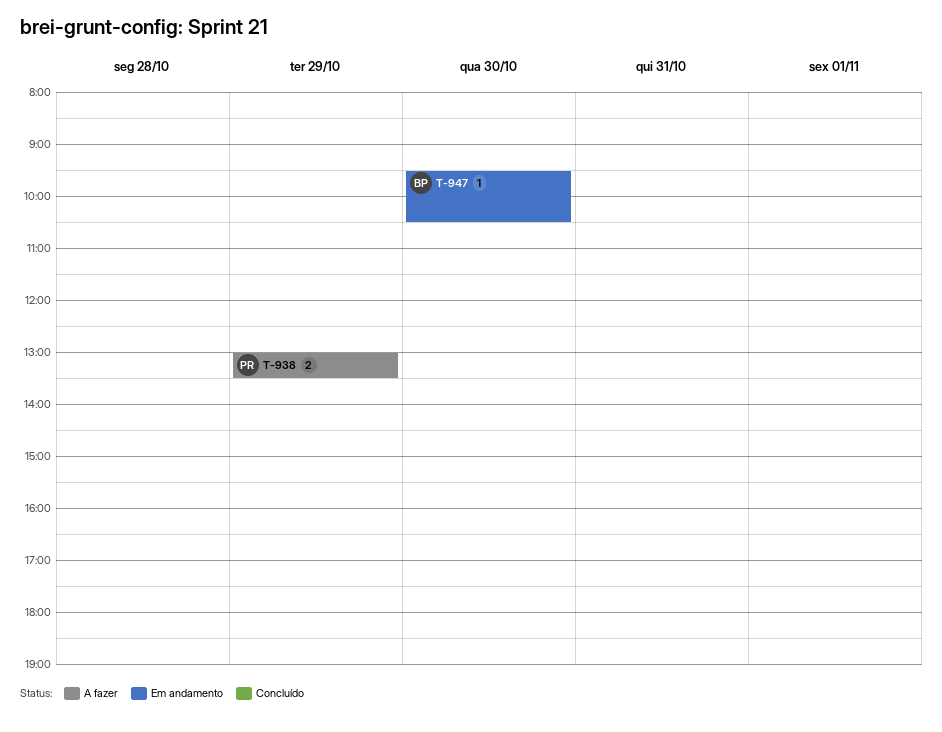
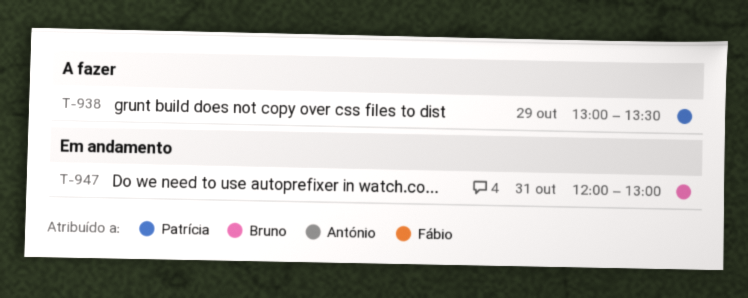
T-947, day: Oct 30 -> Oct 31
T-947, begins: 09:30 -> 12:00
T-947, ends: 10:30 -> 13:00

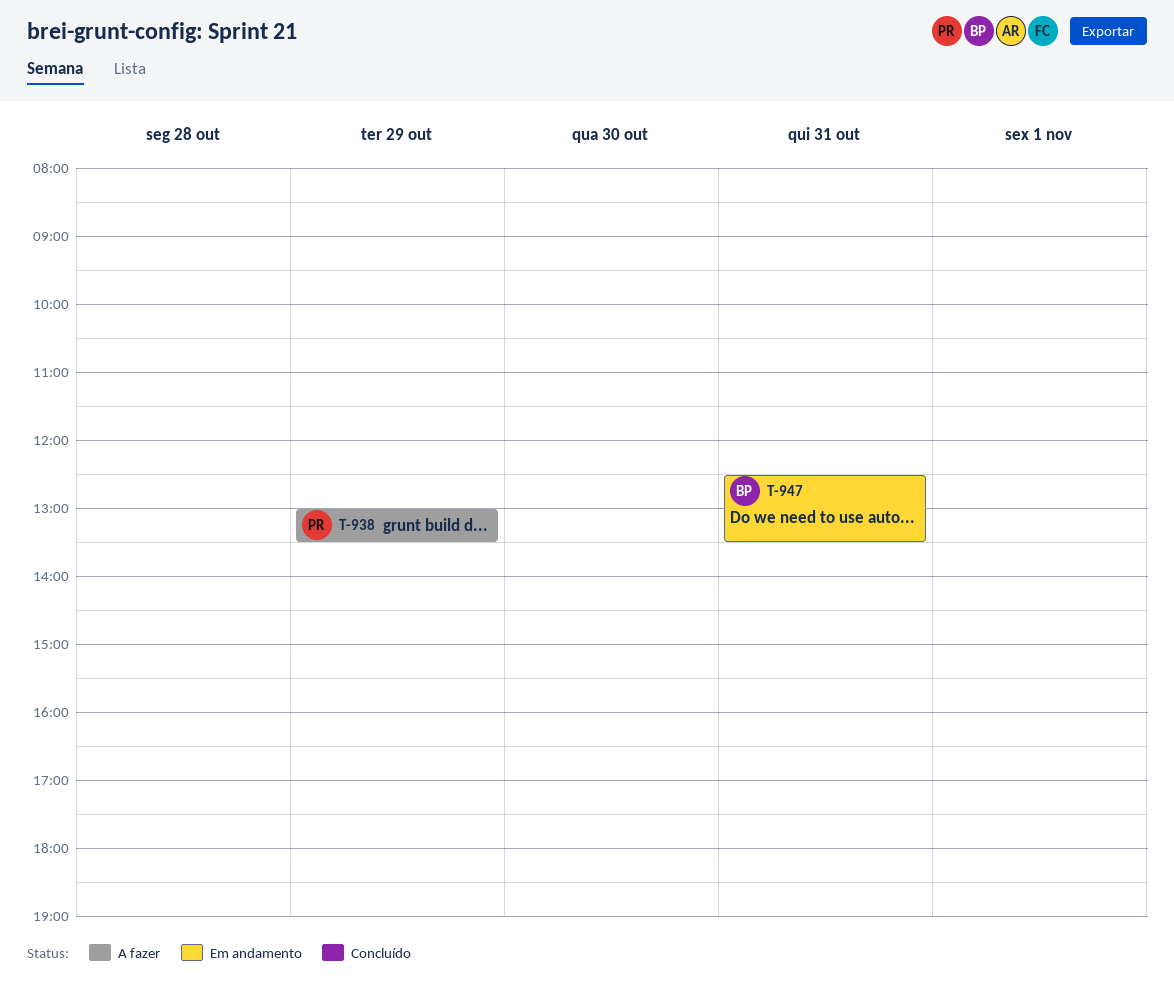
T-947, begins: 12:00 -> 12:30
T-947, ends: 13:00 -> 13:30

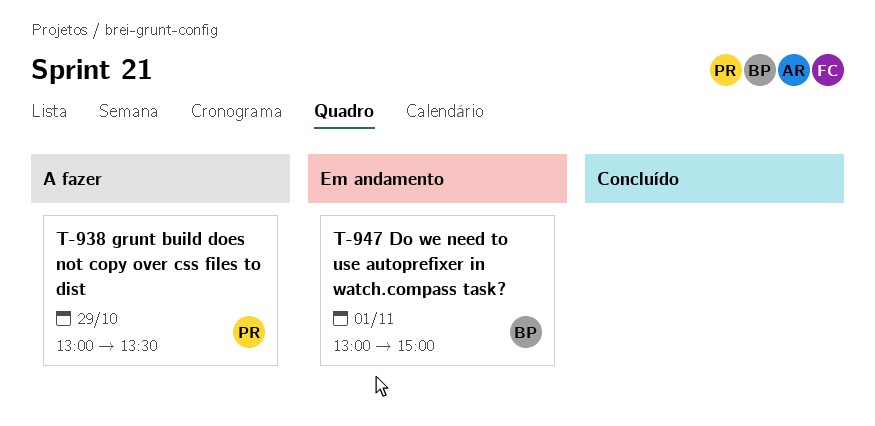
T-947, day: Oct 31 -> Nov 1
T-947, begins: 12:30 -> 13:00
T-947, ends: 13:30 -> 15:00

